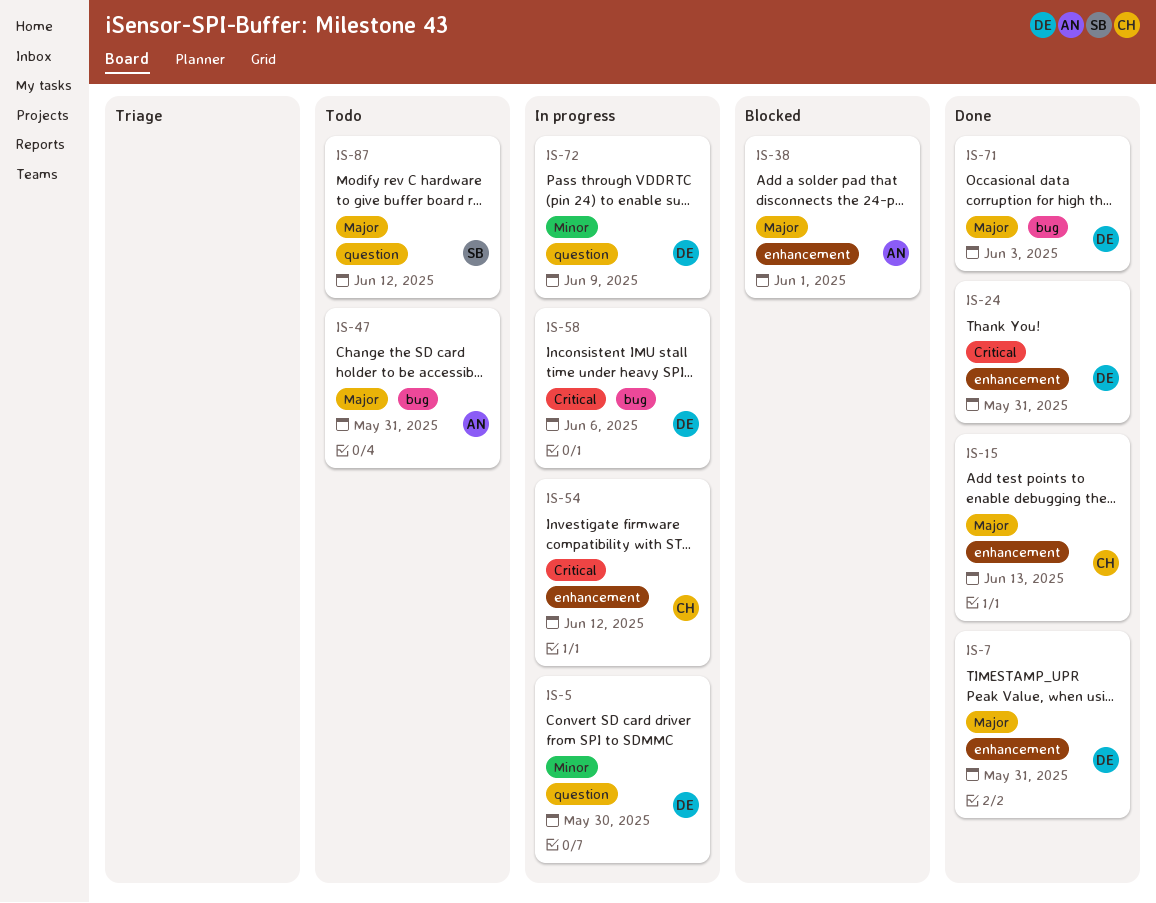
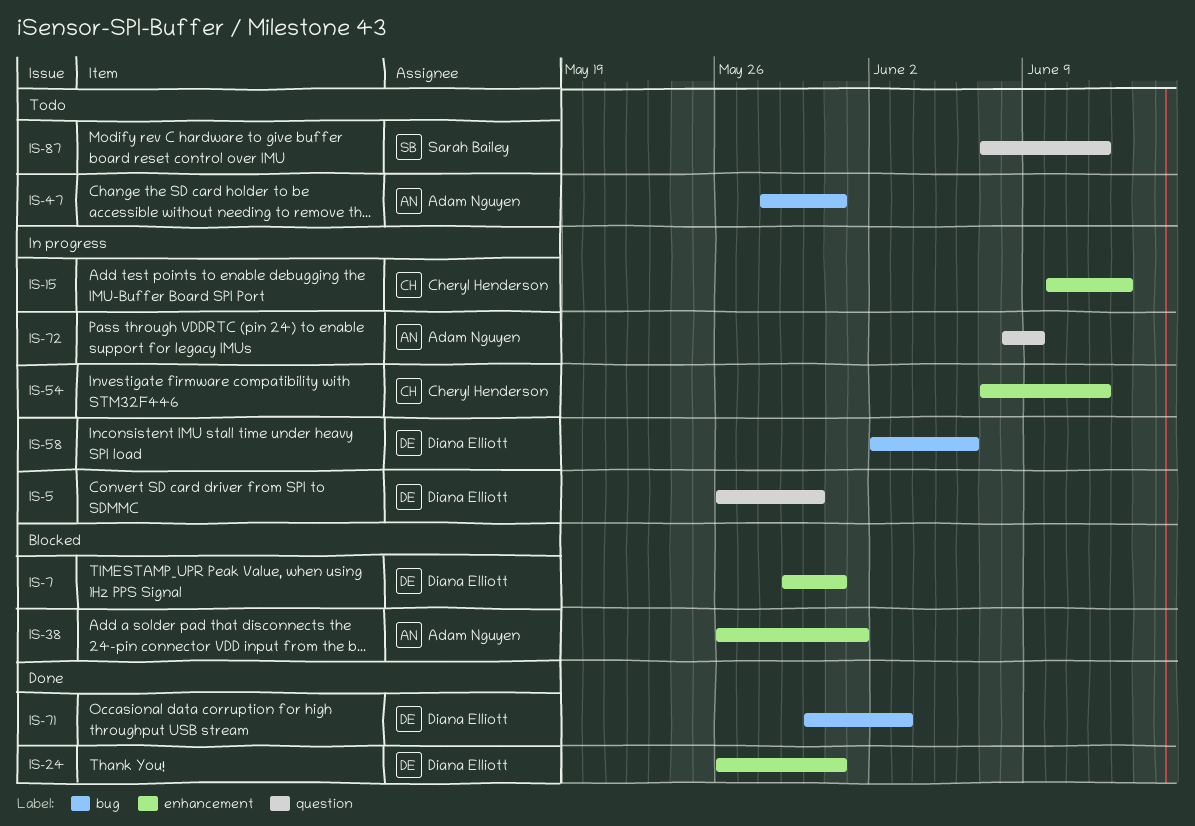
IS-7, status: Done -> Blocked
IS-15, status: Done -> In progress
IS-72, owner: Diana Elliott -> Adam Nguyen

